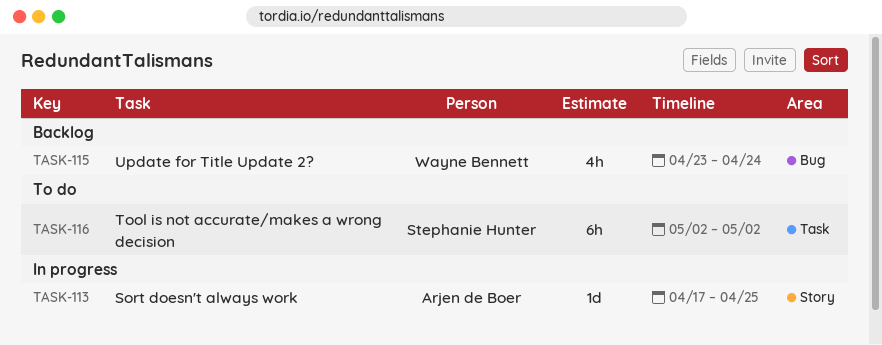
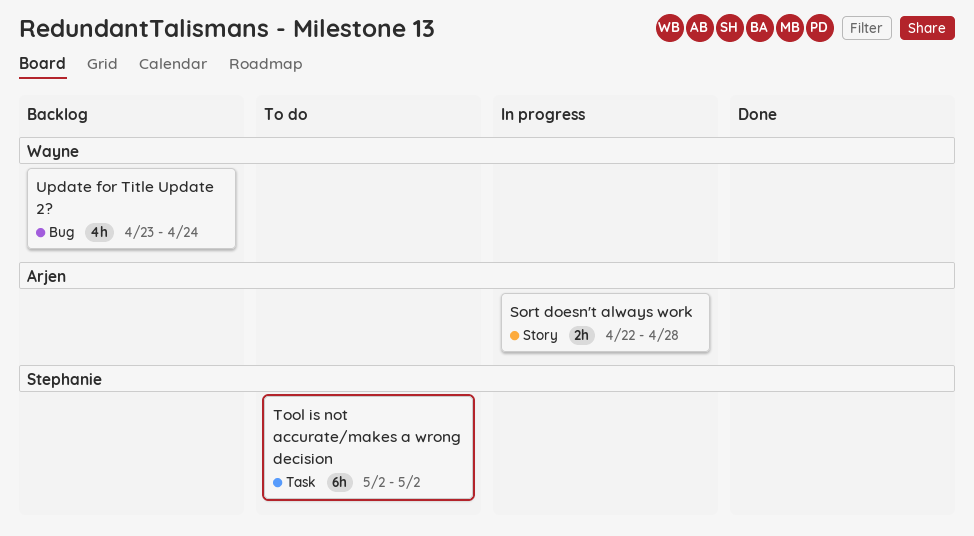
Sort doesn't always work, estimate: 1d -> 2h
Sort doesn't always work, start: Apr 17 -> Apr 22
Sort doesn't always work, due: Apr 25 -> Apr 28

